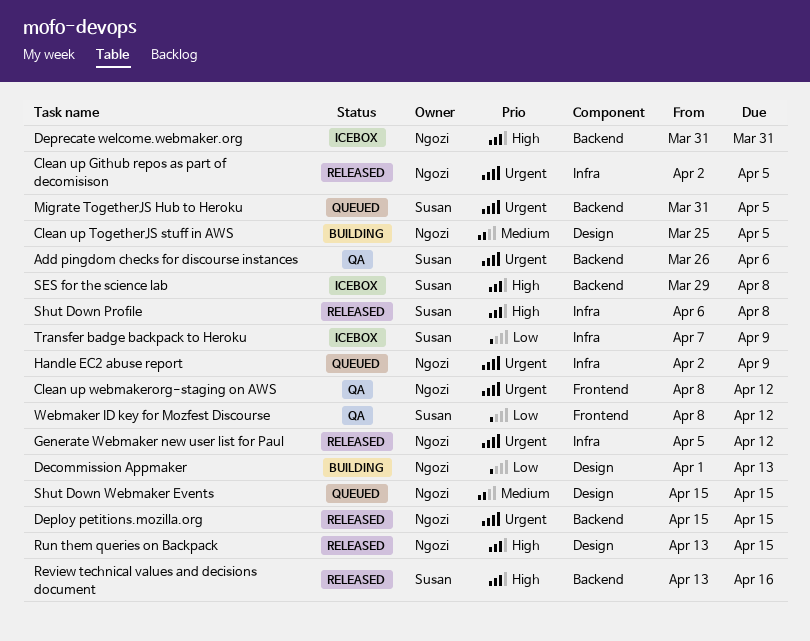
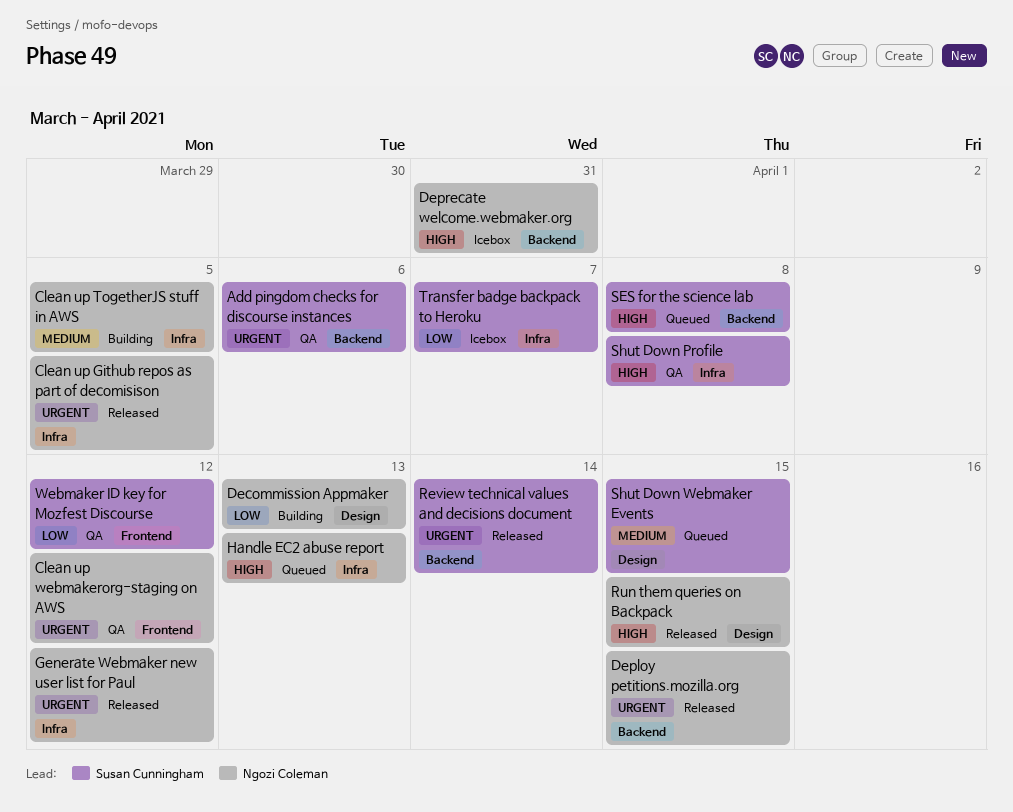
Clean up TogetherJS stuff in AWS, label: Design -> Infra
Handle EC2 abuse report, priority: Urgent -> High
Handle EC2 abuse report, due: Apr 9 -> Apr 13
Migrate TogetherJS Hub to Heroku: present -> none
Review technical values and decisions document, priority: High -> Urgent
Review technical values and decisions document, due: Apr 16 -> Apr 14
SES for the science lab, status: Icebox -> Queued
Shut Down Profile, status: Released -> QA
Shut Down Webmaker Events, owner: Ngozi Coleman -> Susan Cunningham
Transfer badge backpack to Heroku, due: Apr 9 -> Apr 7

